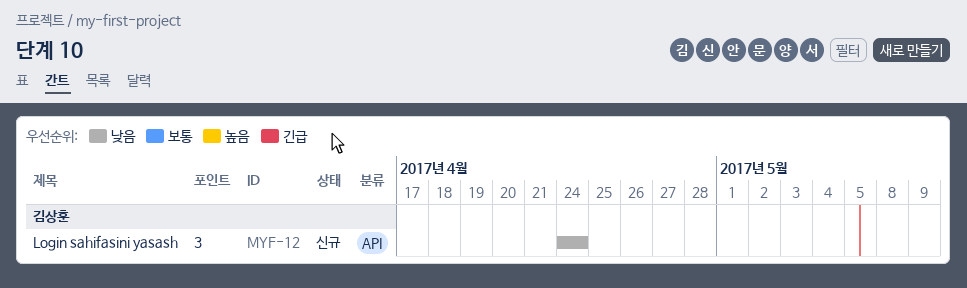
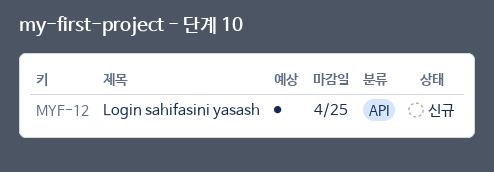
MYF-12, estimate: 3 -> 1
MYF-12, due: Apr 24 -> Apr 25

